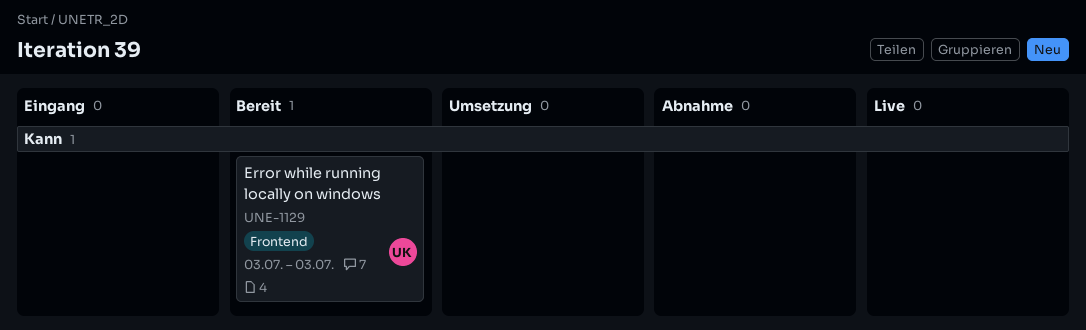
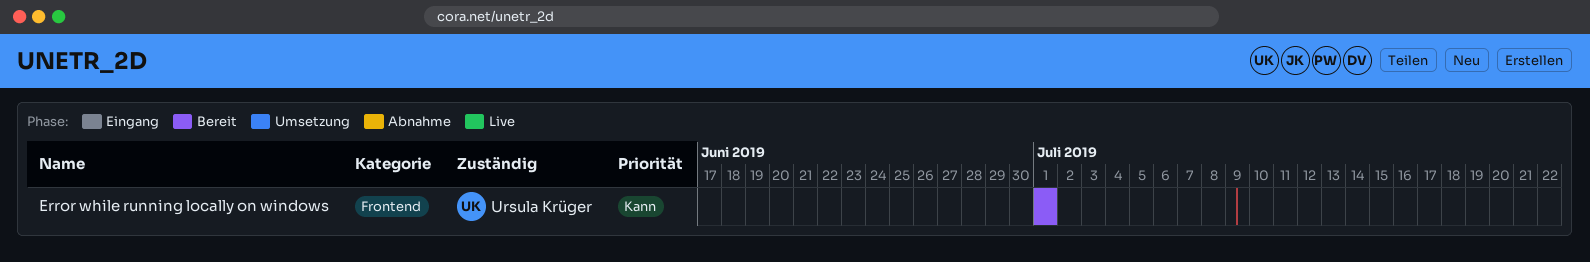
Error while running locally on windows, start: Jul 3 -> Jul 1
Error while running locally on windows, due: Jul 3 -> Jul 1

